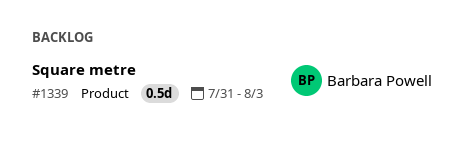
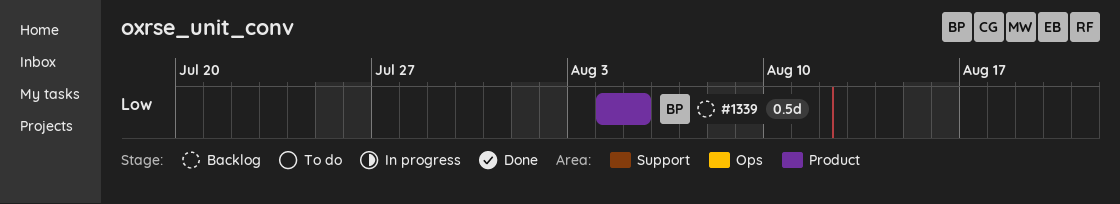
#1339, start: Jul 31 -> Aug 4
#1339, due: Aug 3 -> Aug 5

